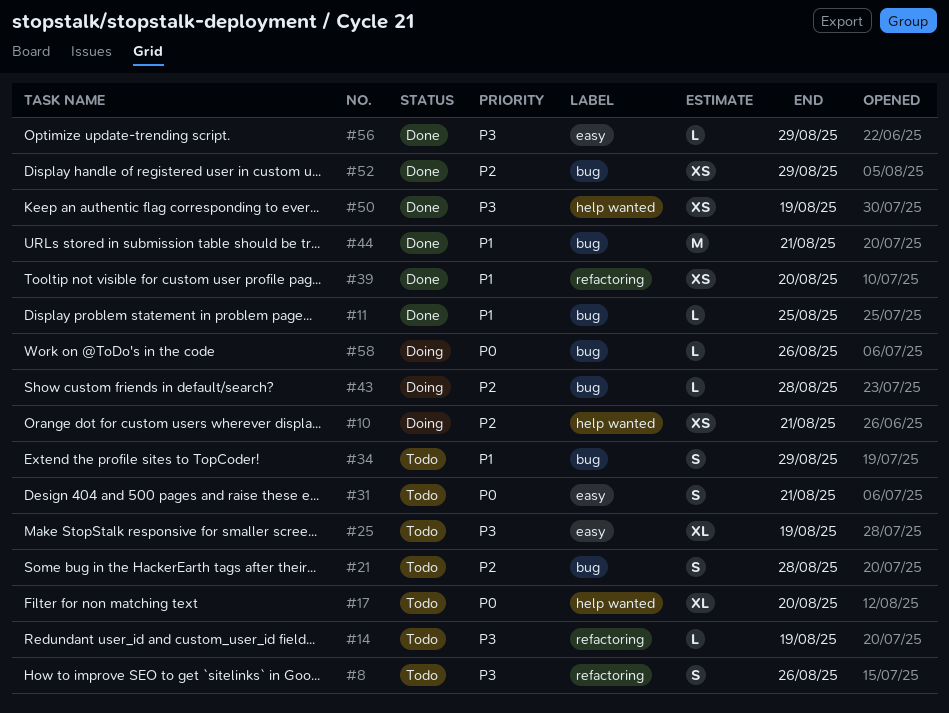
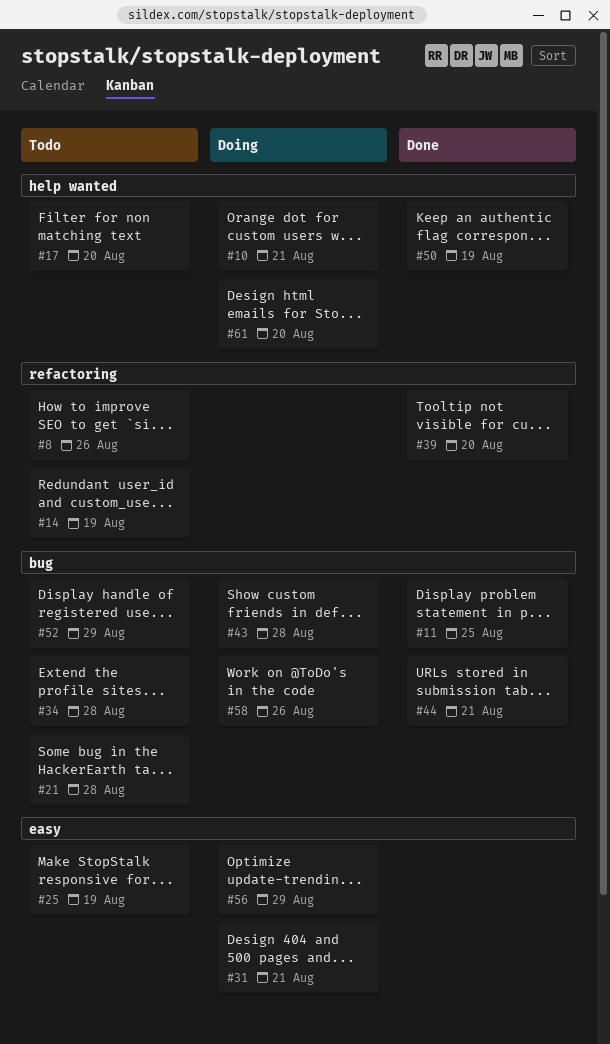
#31, status: Todo -> Doing
#34, due: Aug 29 -> Aug 28
#52, status: Done -> Todo
#56, status: Done -> Doing
#61: none -> present

